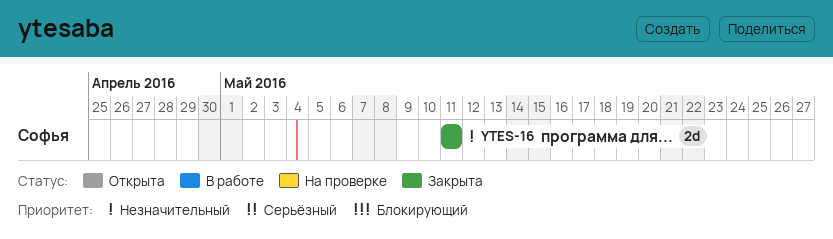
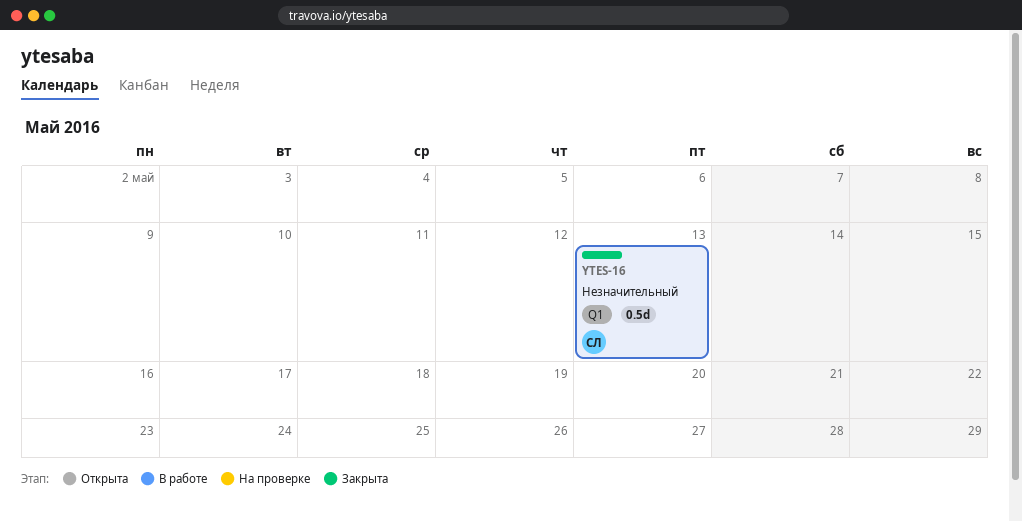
YTES-16, estimate: 2d -> 0.5d
YTES-16, due: May 11 -> May 13

